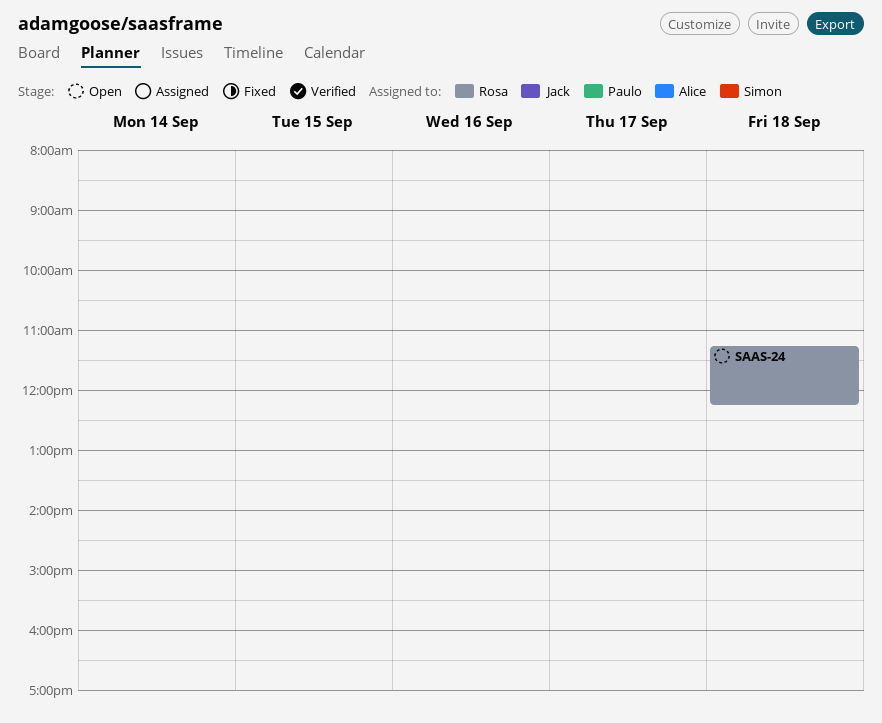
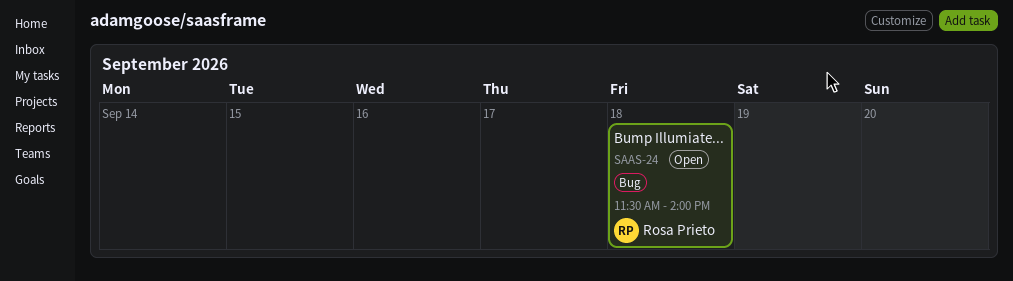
SAAS-24, begins: 11:15 -> 11:30
SAAS-24, ends: 12:15 -> 14:00

